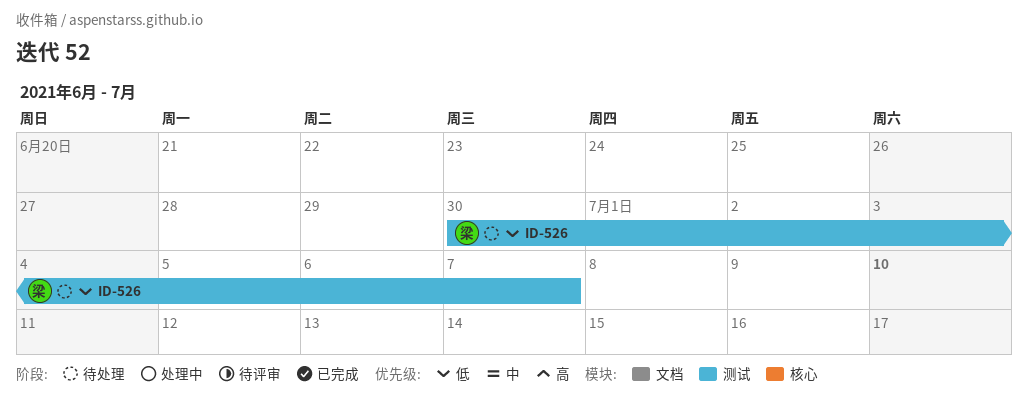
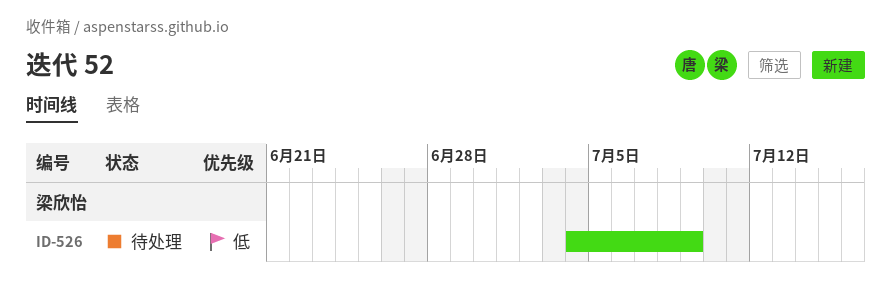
ID-526, start: Jun 30 -> Jul 4
ID-526, due: Jul 7 -> Jul 9

